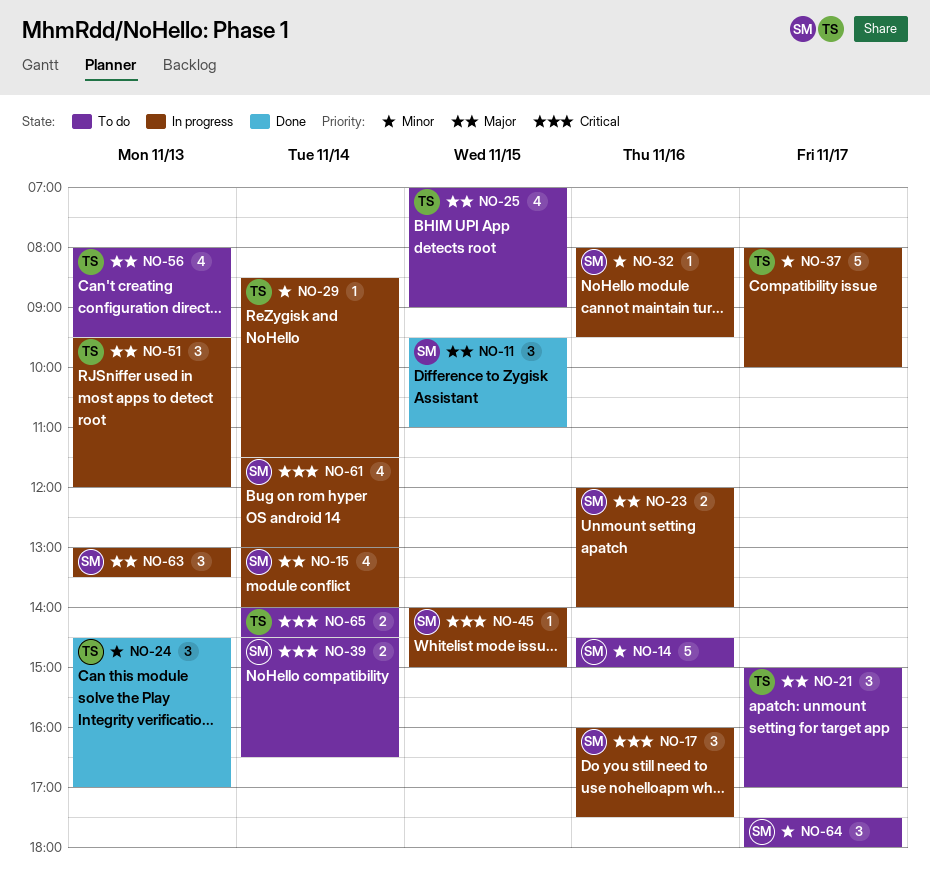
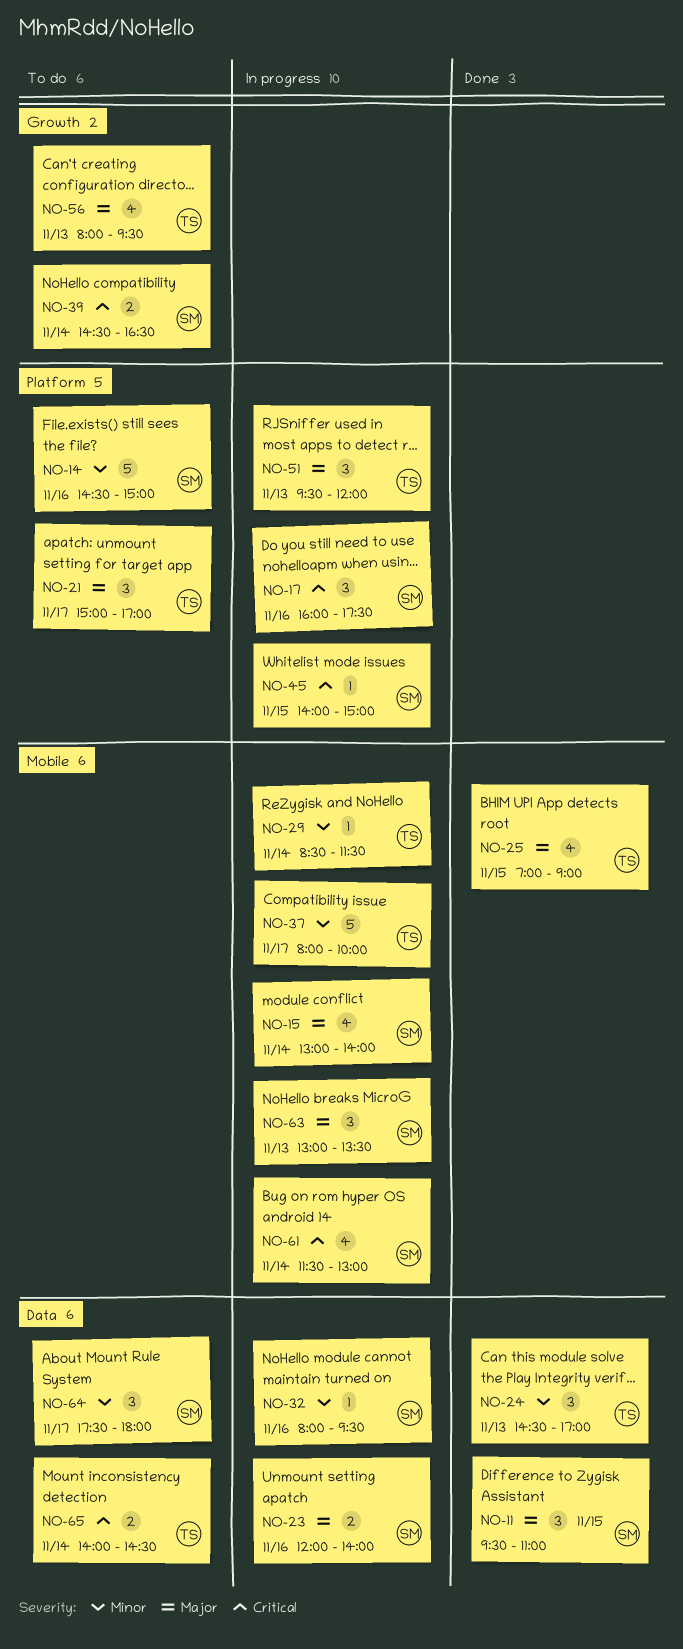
NO-25, status: To do -> Done

